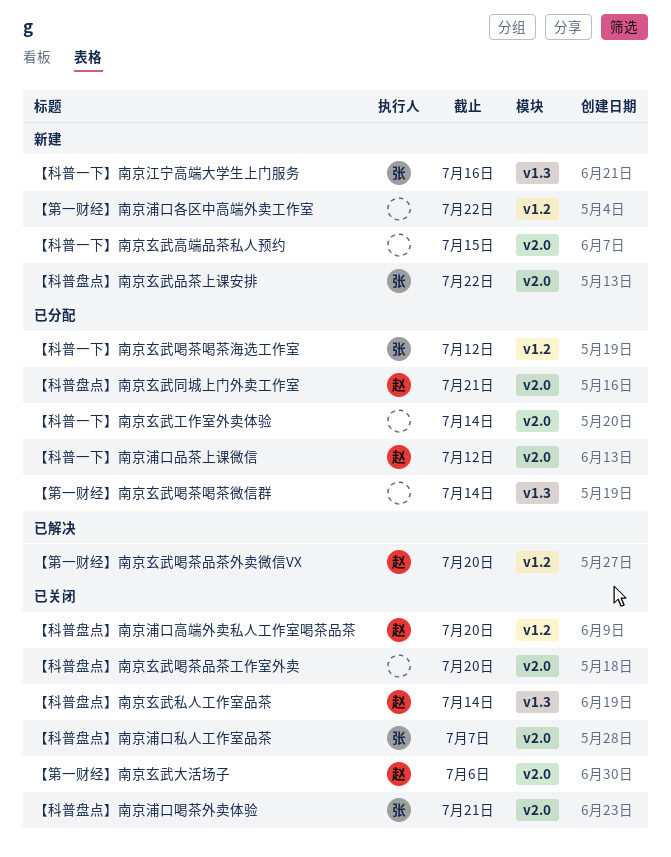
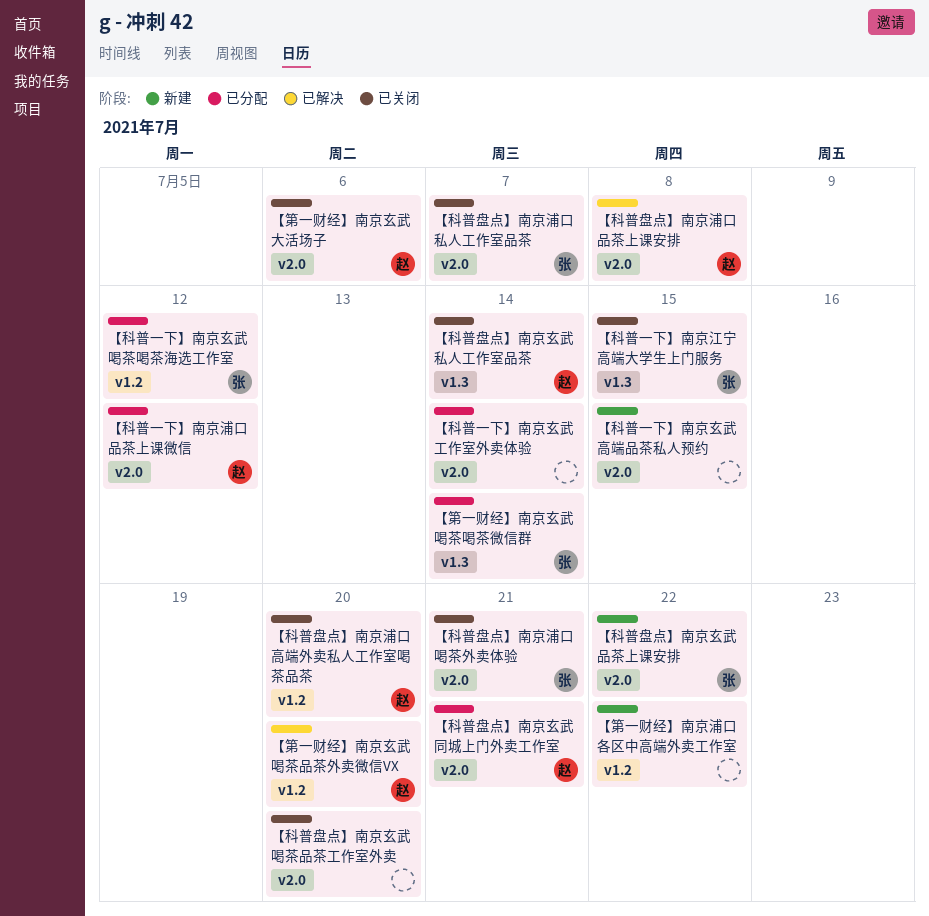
【科普一下】南京江宁高端大学生上门服务, status: 新建 -> 已关闭
【科普一下】南京江宁高端大学生上门服务, due: Jul 16 -> Jul 15
【科普盘点】南京浦口品茶上课安排: none -> present
【第一财经】南京玄武喝茶喝茶微信群, owner: none -> 张

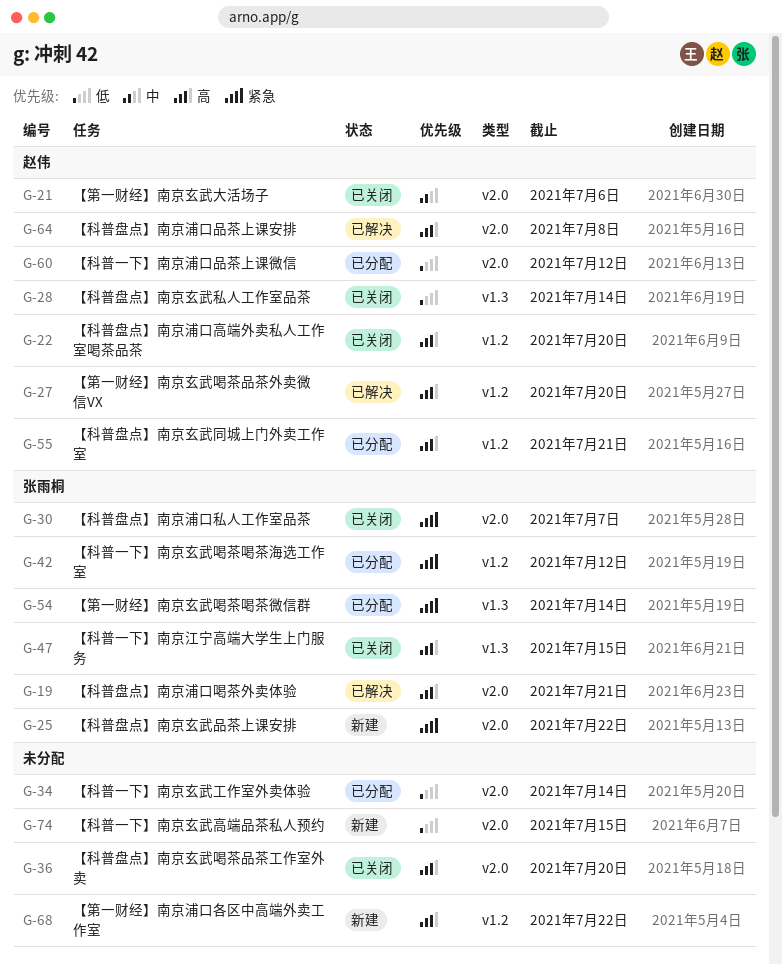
【科普盘点】南京浦口喝茶外卖体验, status: 已关闭 -> 已解决
【科普盘点】南京玄武同城上门外卖工作室, label: v2.0 -> v1.2

